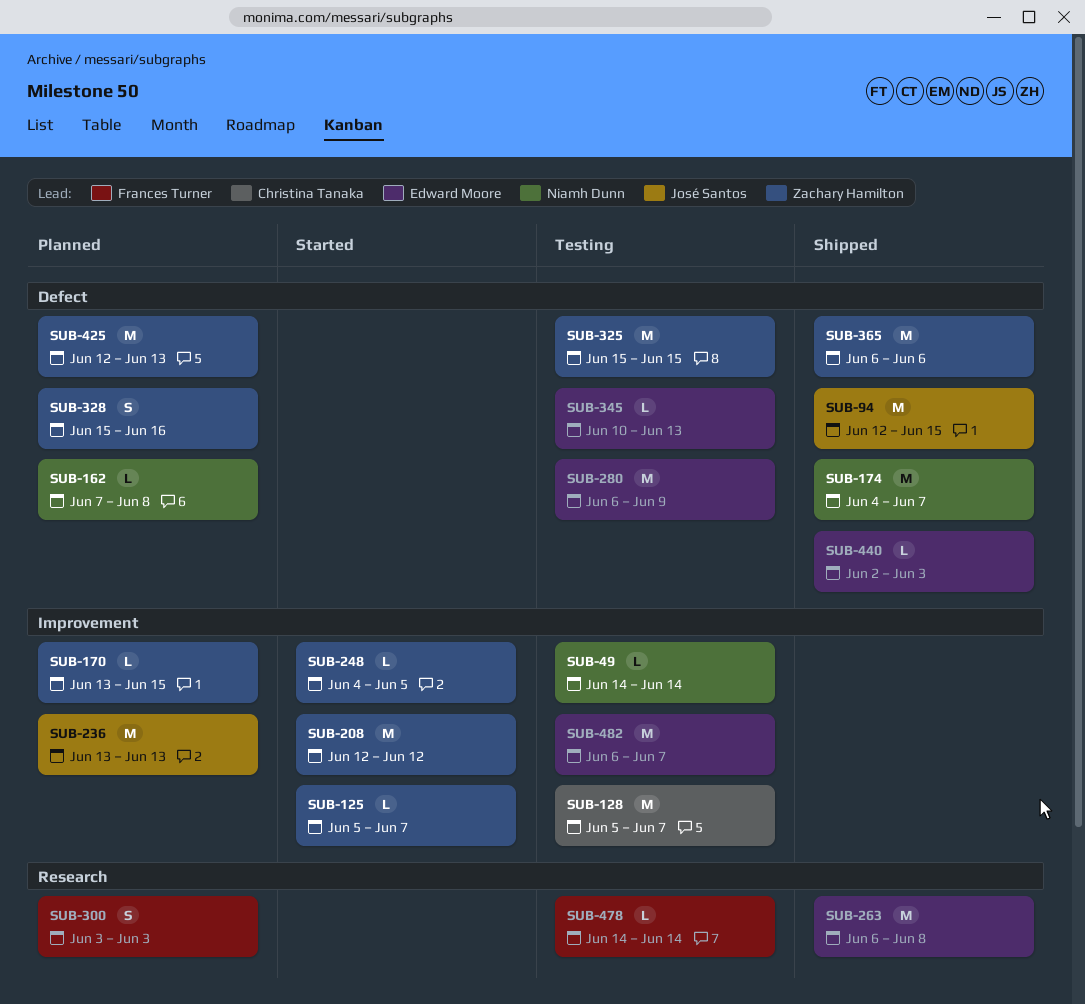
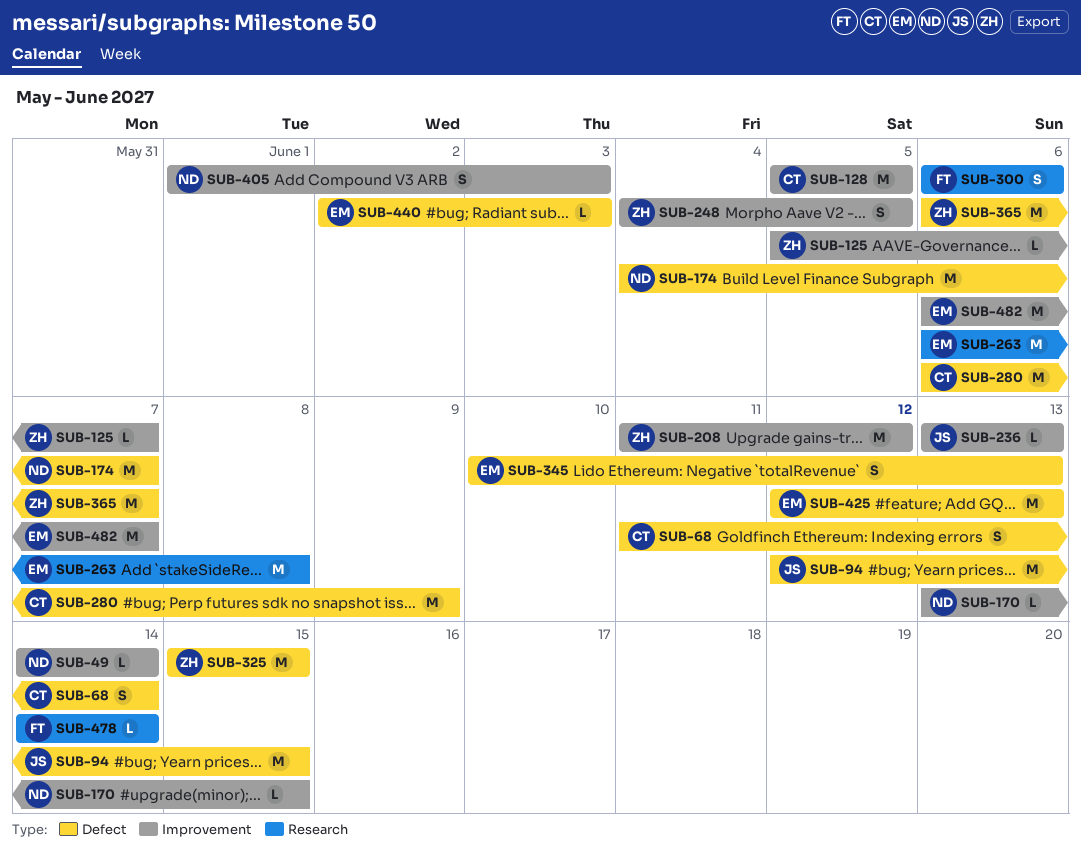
SUB-68: none -> present
SUB-128, due: Jun 7 -> Jun 5
SUB-162: present -> none
SUB-170, owner: Zachary Hamilton -> Niamh Dunn
SUB-208, start: Jun 12 -> Jun 11
SUB-236, estimate: M -> L
SUB-248, estimate: L -> S
SUB-280, owner: Edward Moore -> Christina Tanaka
SUB-300, start: Jun 3 -> Jun 6
SUB-300, due: Jun 3 -> Jun 6
SUB-328: present -> none
SUB-345, estimate: L -> S
SUB-365, due: Jun 6 -> Jun 7
SUB-405: none -> present
SUB-425, owner: Zachary Hamilton -> Edward Moore

